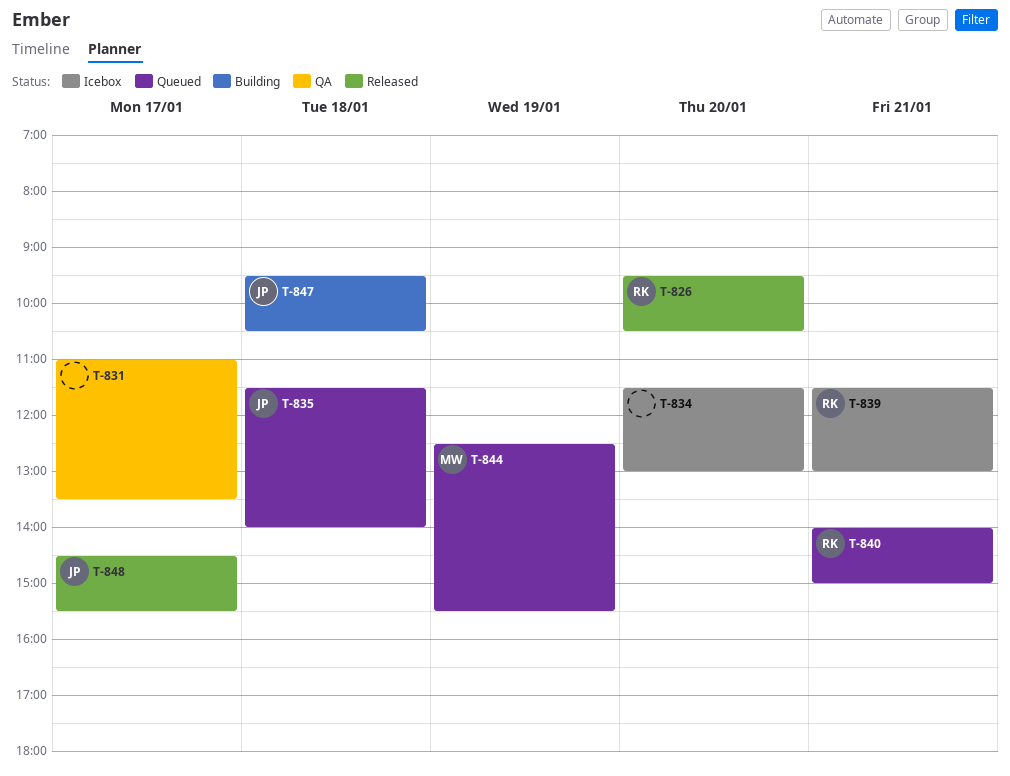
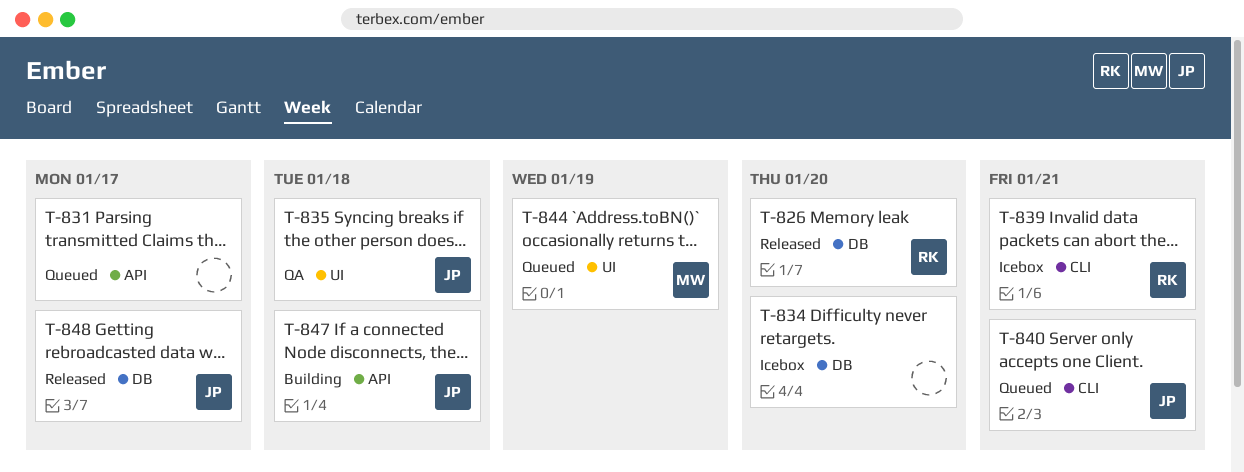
T-831, status: QA -> Queued
T-835, status: Queued -> QA
T-840, owner: RK -> JP

